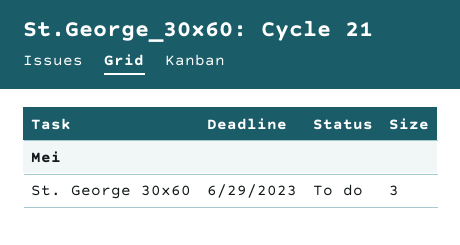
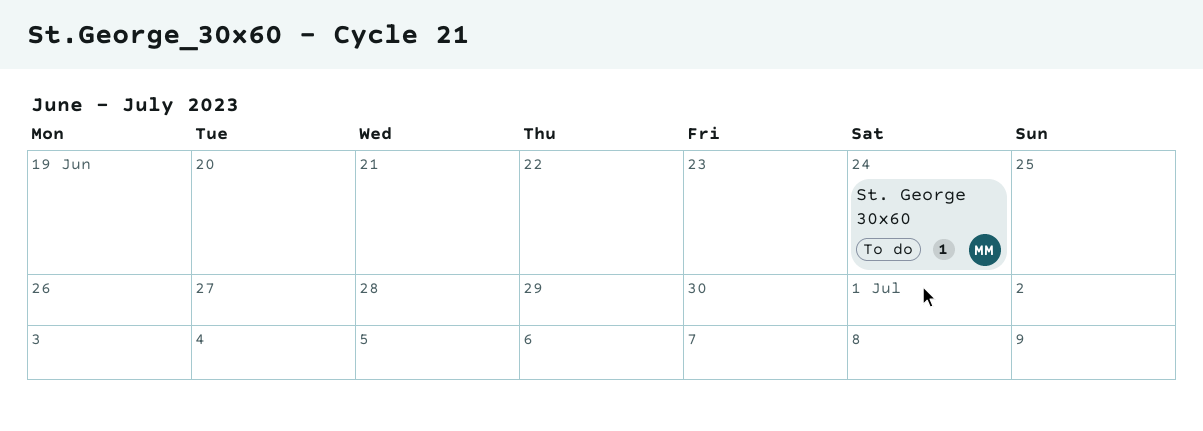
St. George 30x60, estimate: 3 -> 1
St. George 30x60, due: Jun 29 -> Jun 24

